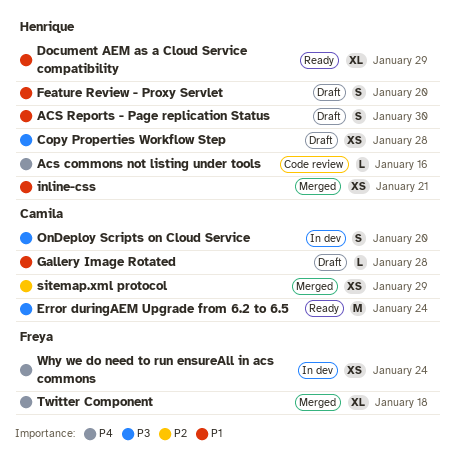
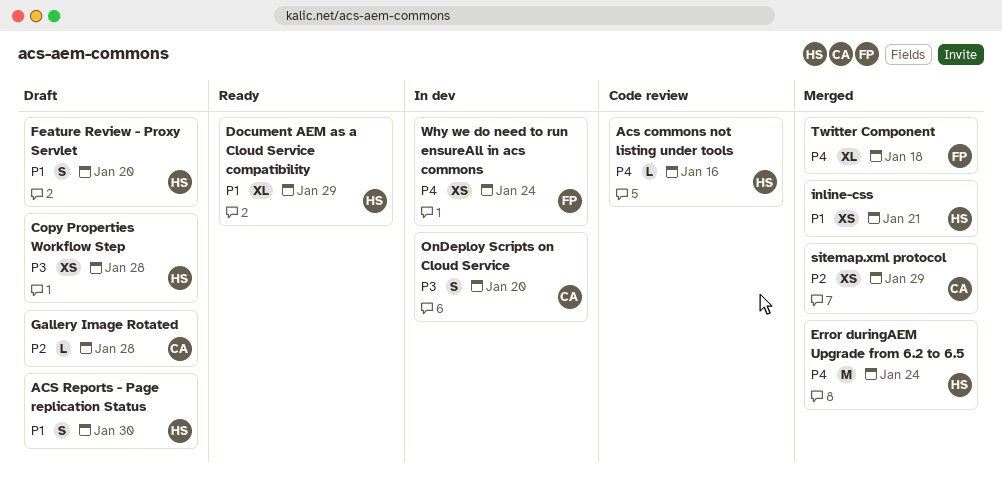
Error duringAEM Upgrade from 6.2 to 6.5, status: Ready -> Merged
Error duringAEM Upgrade from 6.2 to 6.5, owner: Camila -> Henrique
Error duringAEM Upgrade from 6.2 to 6.5, priority: P3 -> P4
Gallery Image Rotated, priority: P1 -> P2

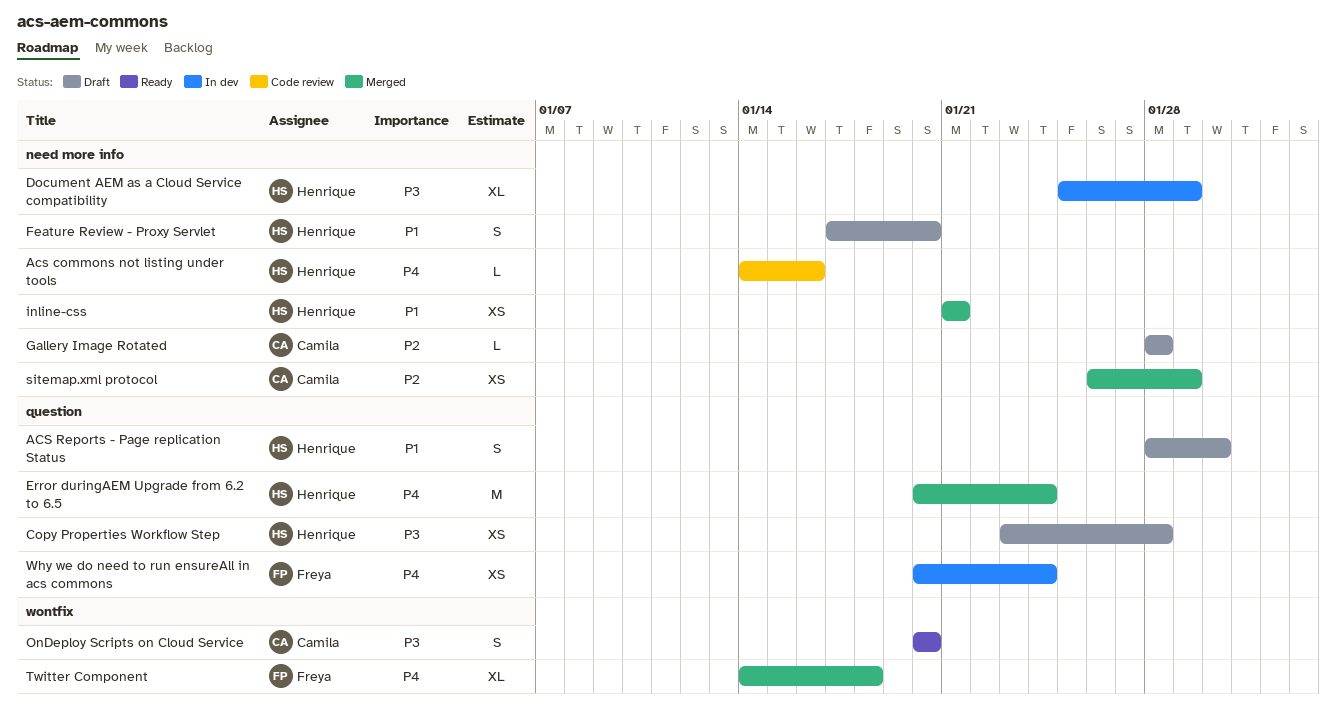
Document AEM as a Cloud Service compatibility, status: Ready -> In dev
Document AEM as a Cloud Service compatibility, priority: P1 -> P3
OnDeploy Scripts on Cloud Service, status: In dev -> Ready

